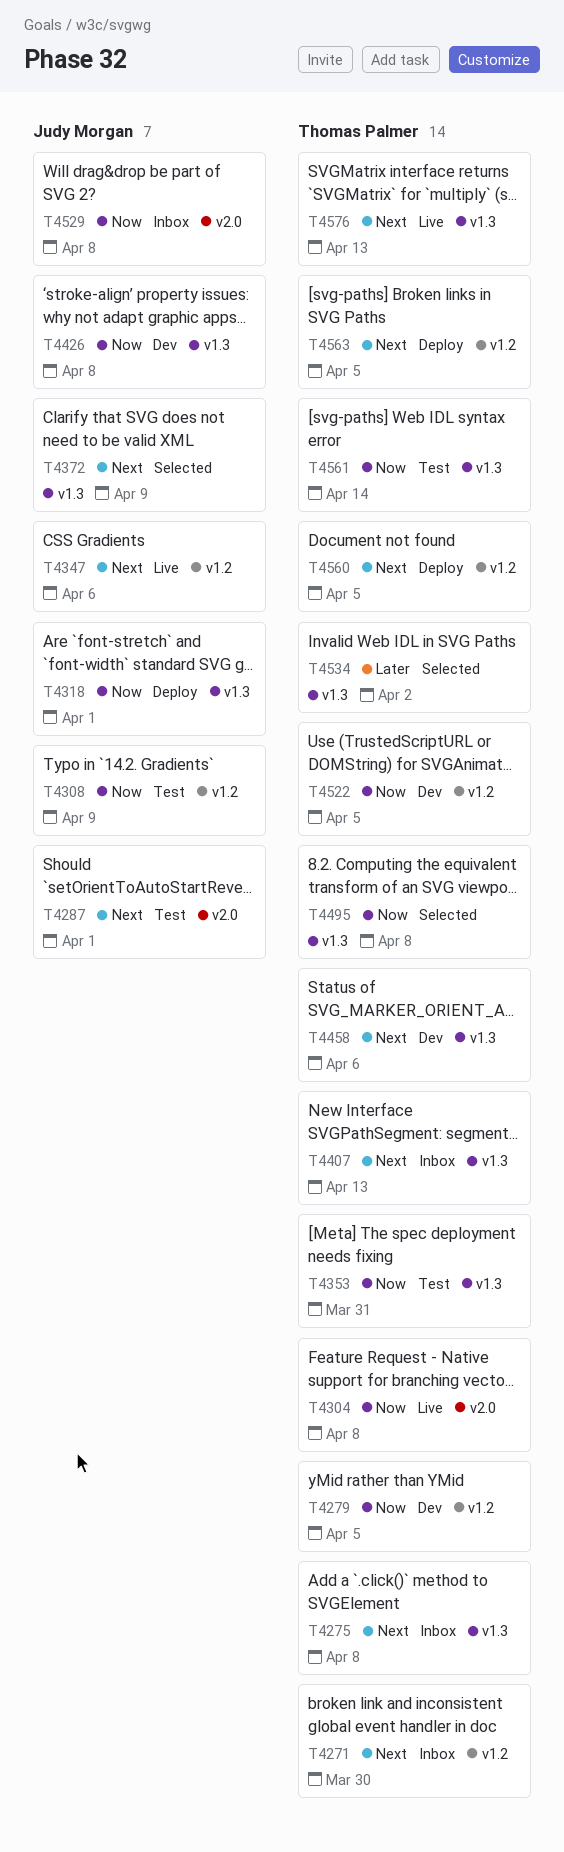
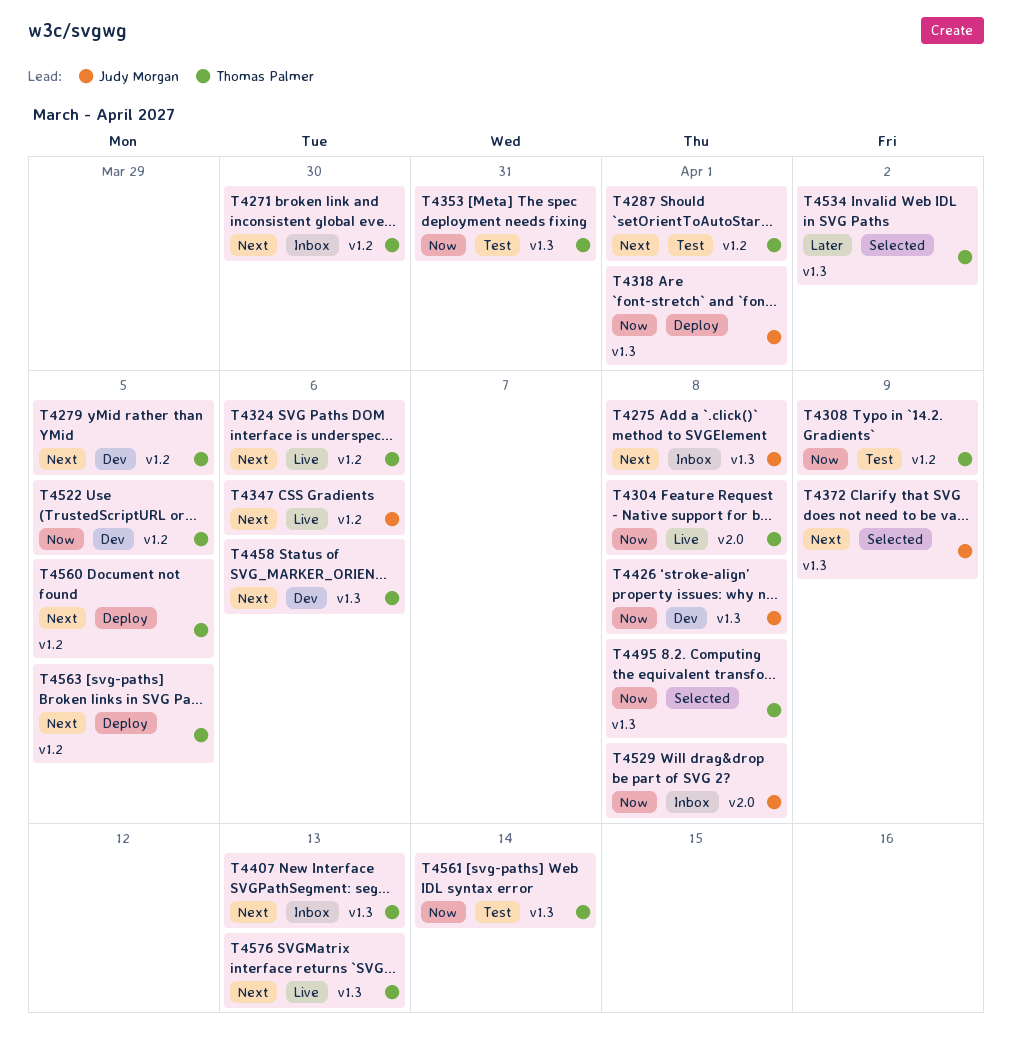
T4275, owner: Thomas Palmer -> Judy Morgan
T4279, priority: Now -> Next
T4287, owner: Judy Morgan -> Thomas Palmer
T4287, label: v2.0 -> v1.2
T4308, owner: Judy Morgan -> Thomas Palmer
T4324: none -> present

